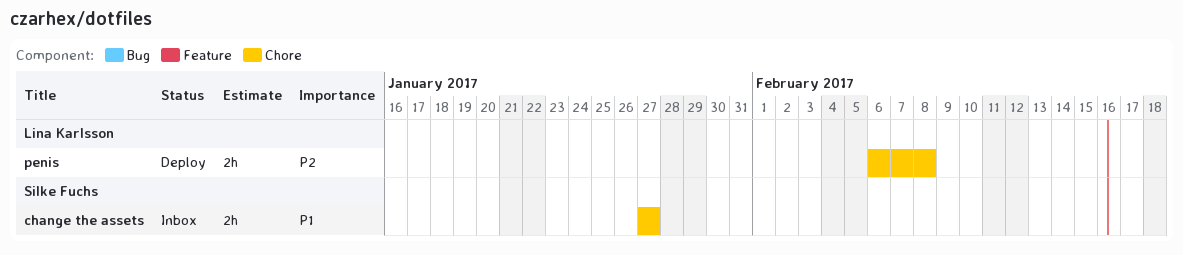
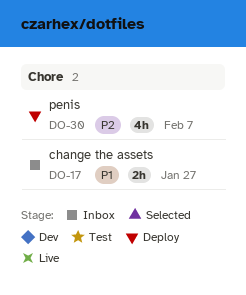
penis, estimate: 2h -> 4h
penis, due: Feb 8 -> Feb 7

